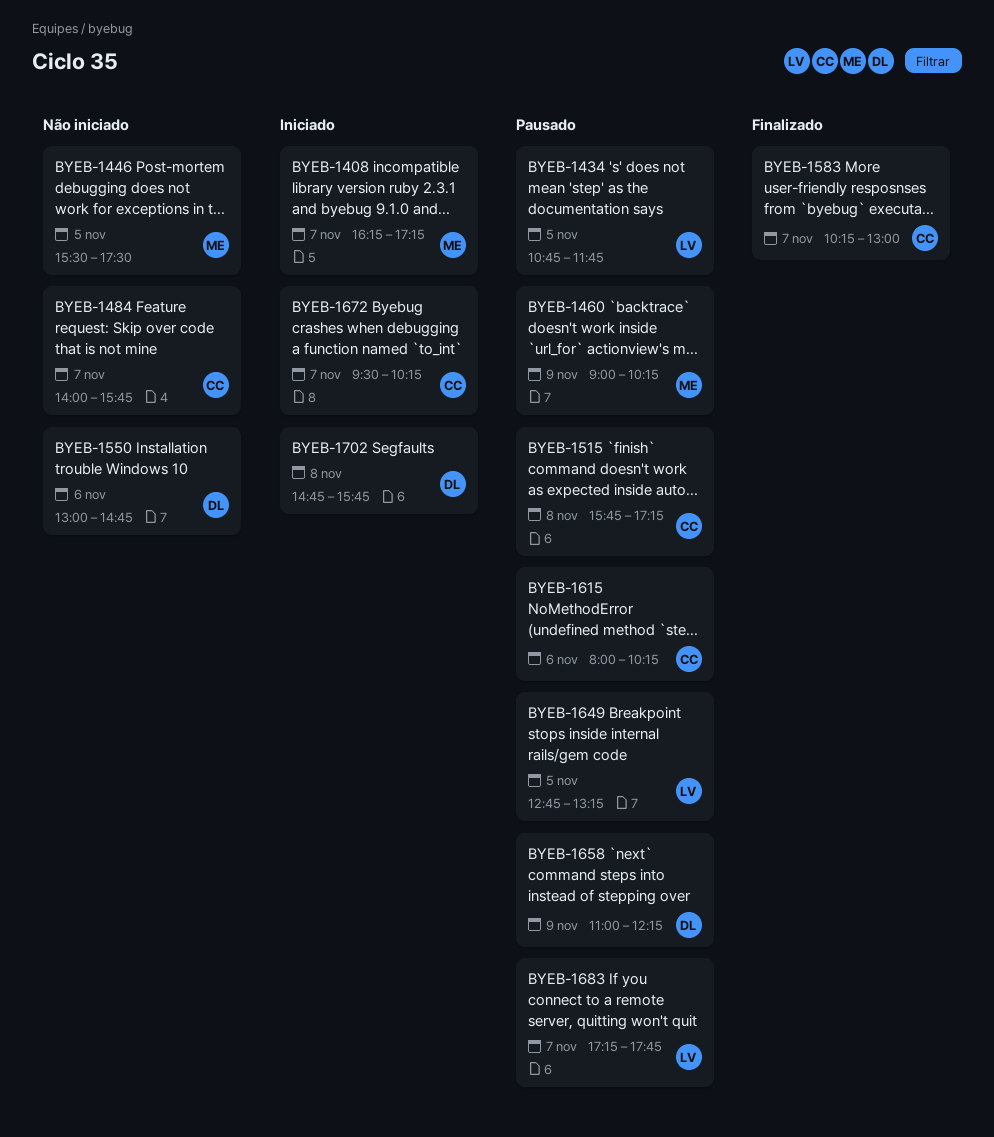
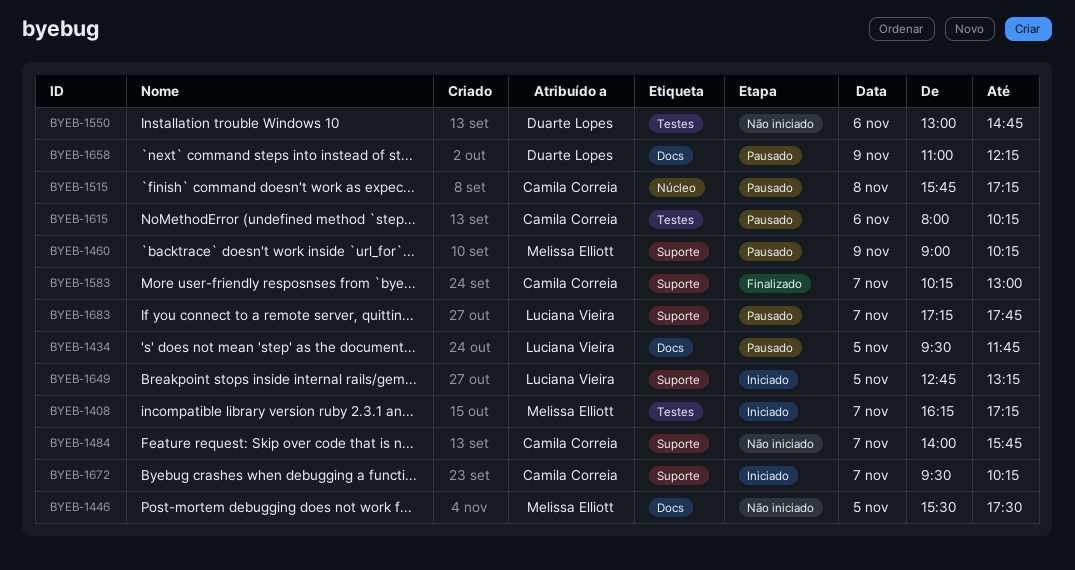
BYEB-1434, begins: 10:45 -> 09:30
BYEB-1649, status: Pausado -> Iniciado
BYEB-1702: present -> none

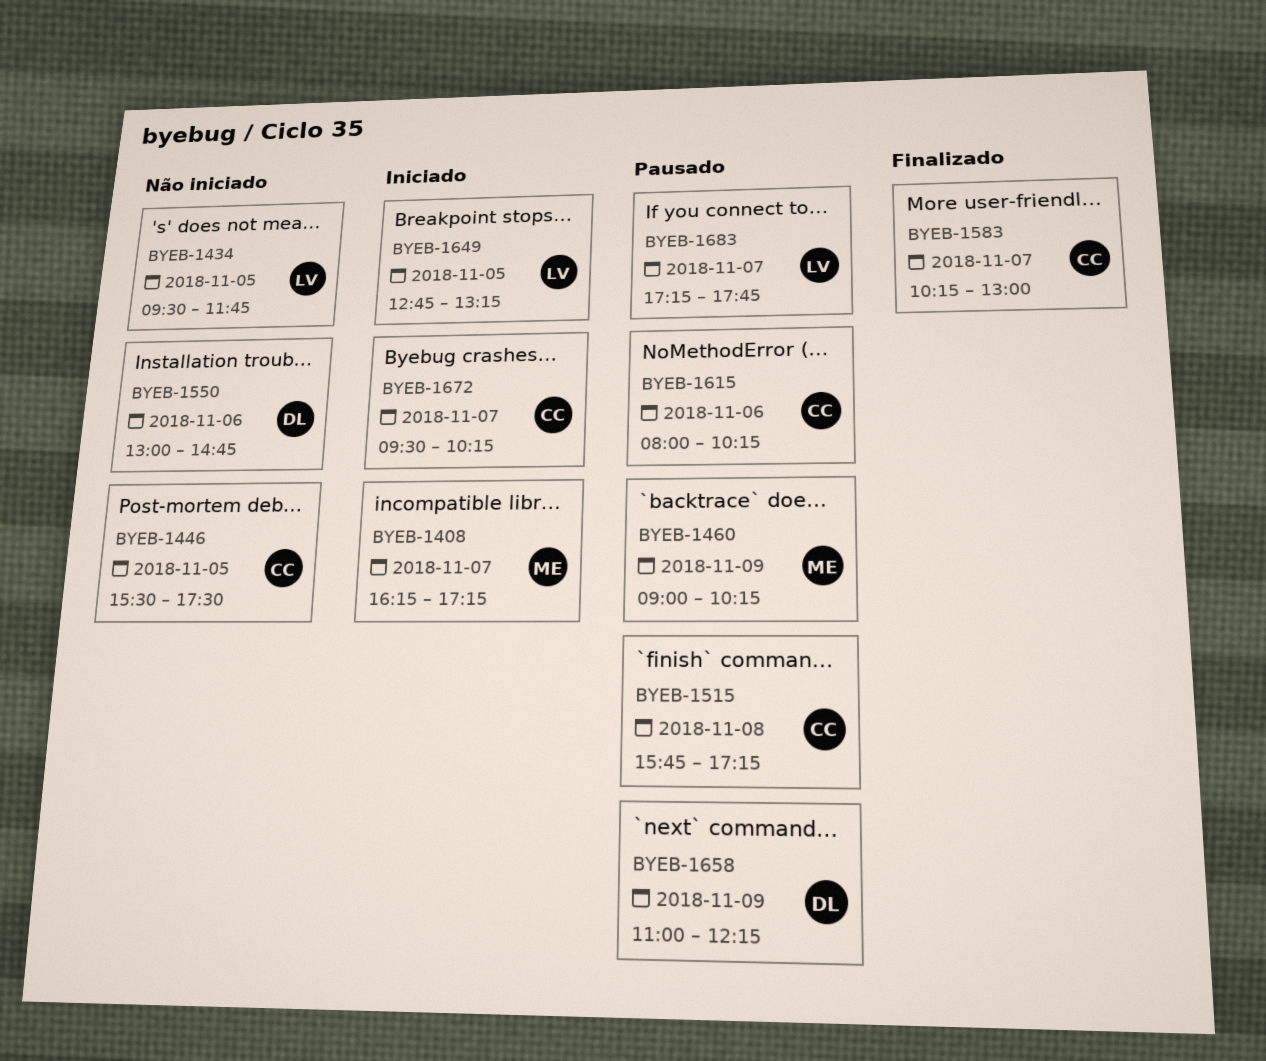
BYEB-1434, status: Pausado -> Não iniciado
BYEB-1446, owner: Melissa Elliott -> Camila Correia
BYEB-1484: present -> none

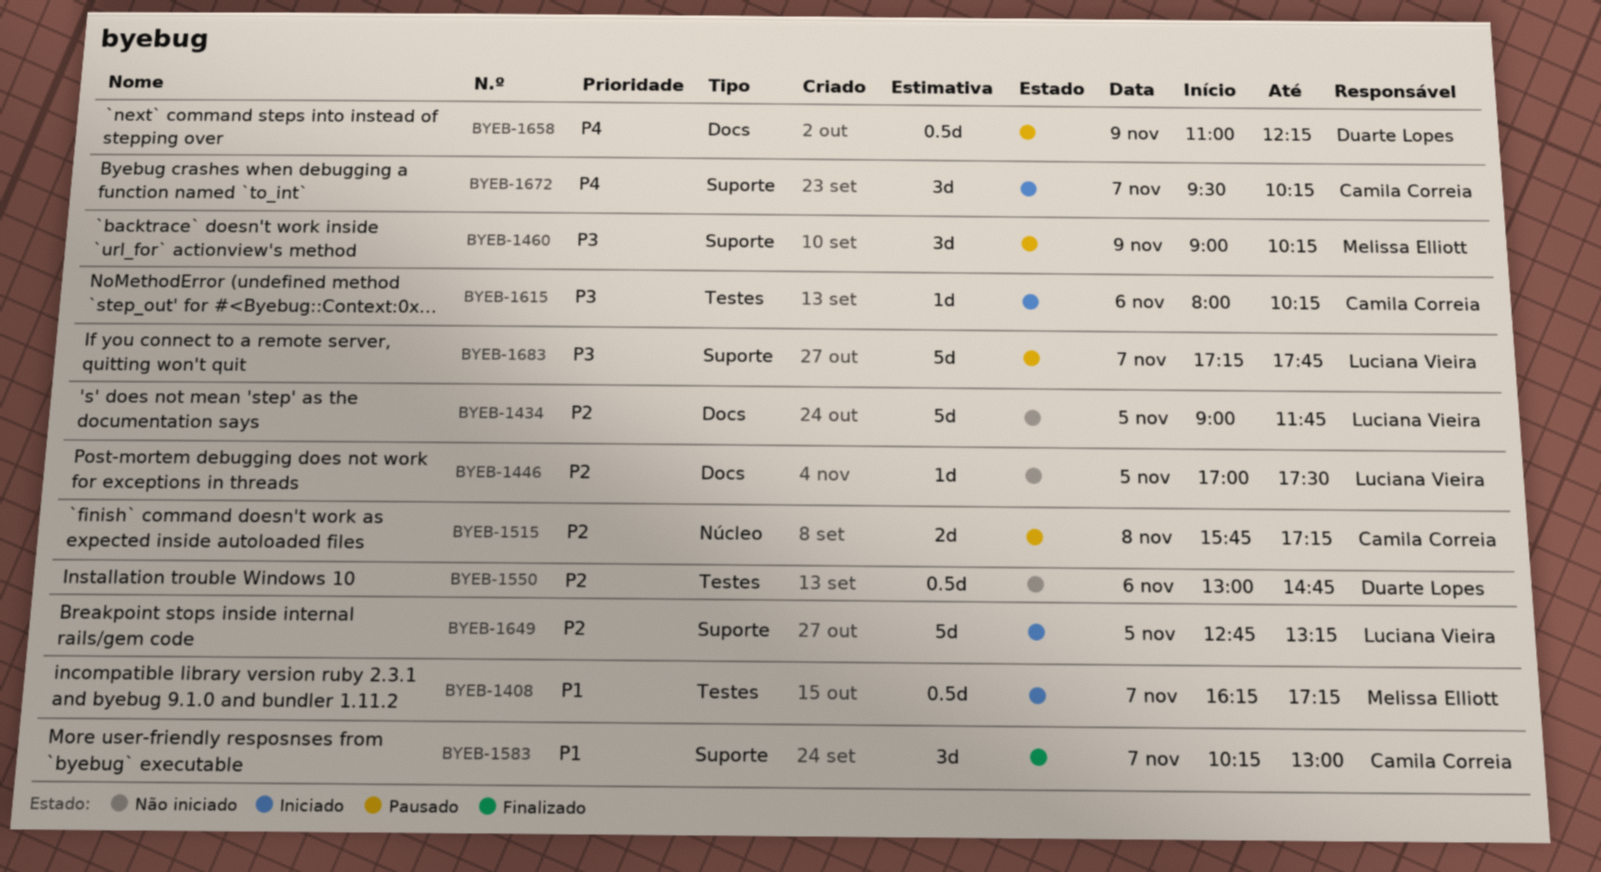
BYEB-1434, begins: 09:30 -> 09:00
BYEB-1446, owner: Camila Correia -> Luciana Vieira
BYEB-1446, begins: 15:30 -> 17:00
BYEB-1615, status: Pausado -> Iniciado

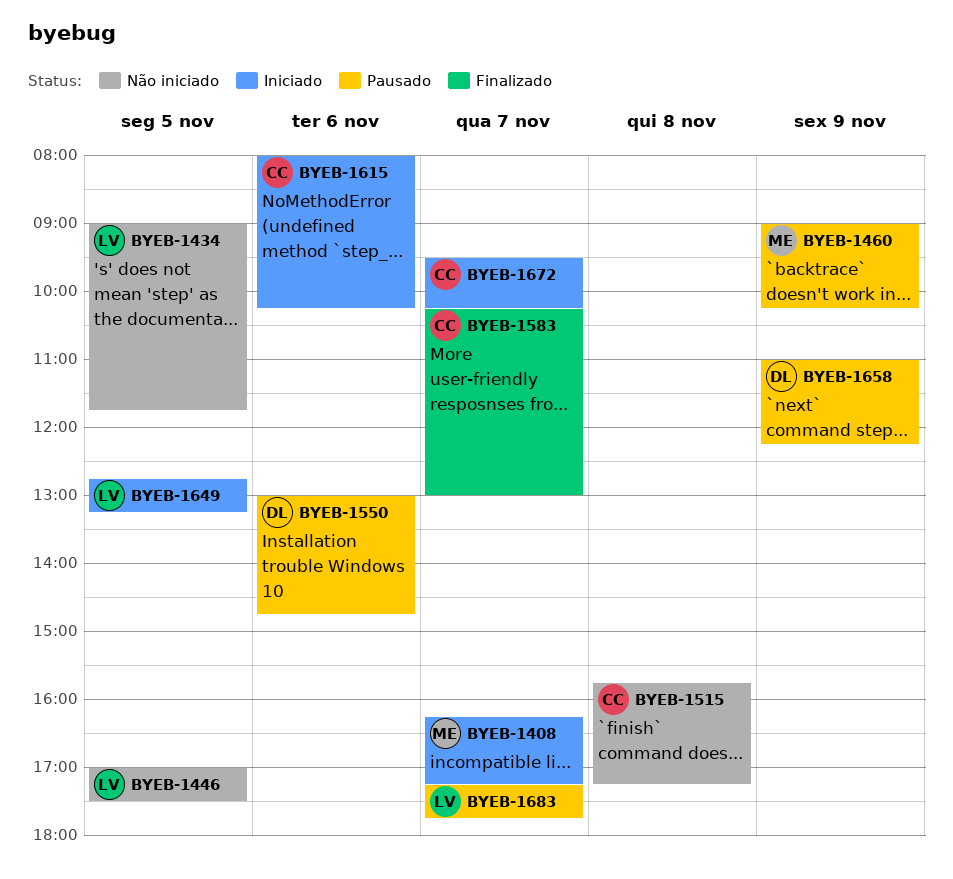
BYEB-1515, status: Pausado -> Não iniciado
BYEB-1550, status: Não iniciado -> Pausado

